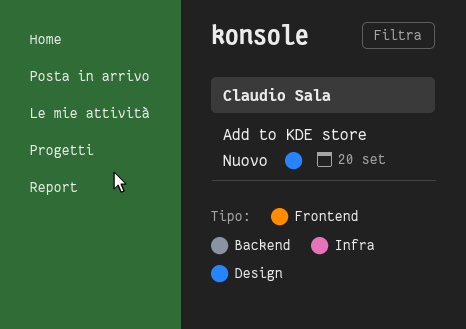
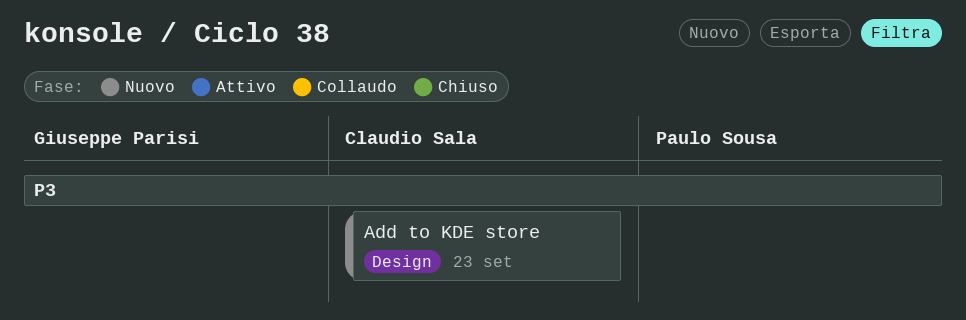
Add to KDE store, due: Sep 20 -> Sep 23

